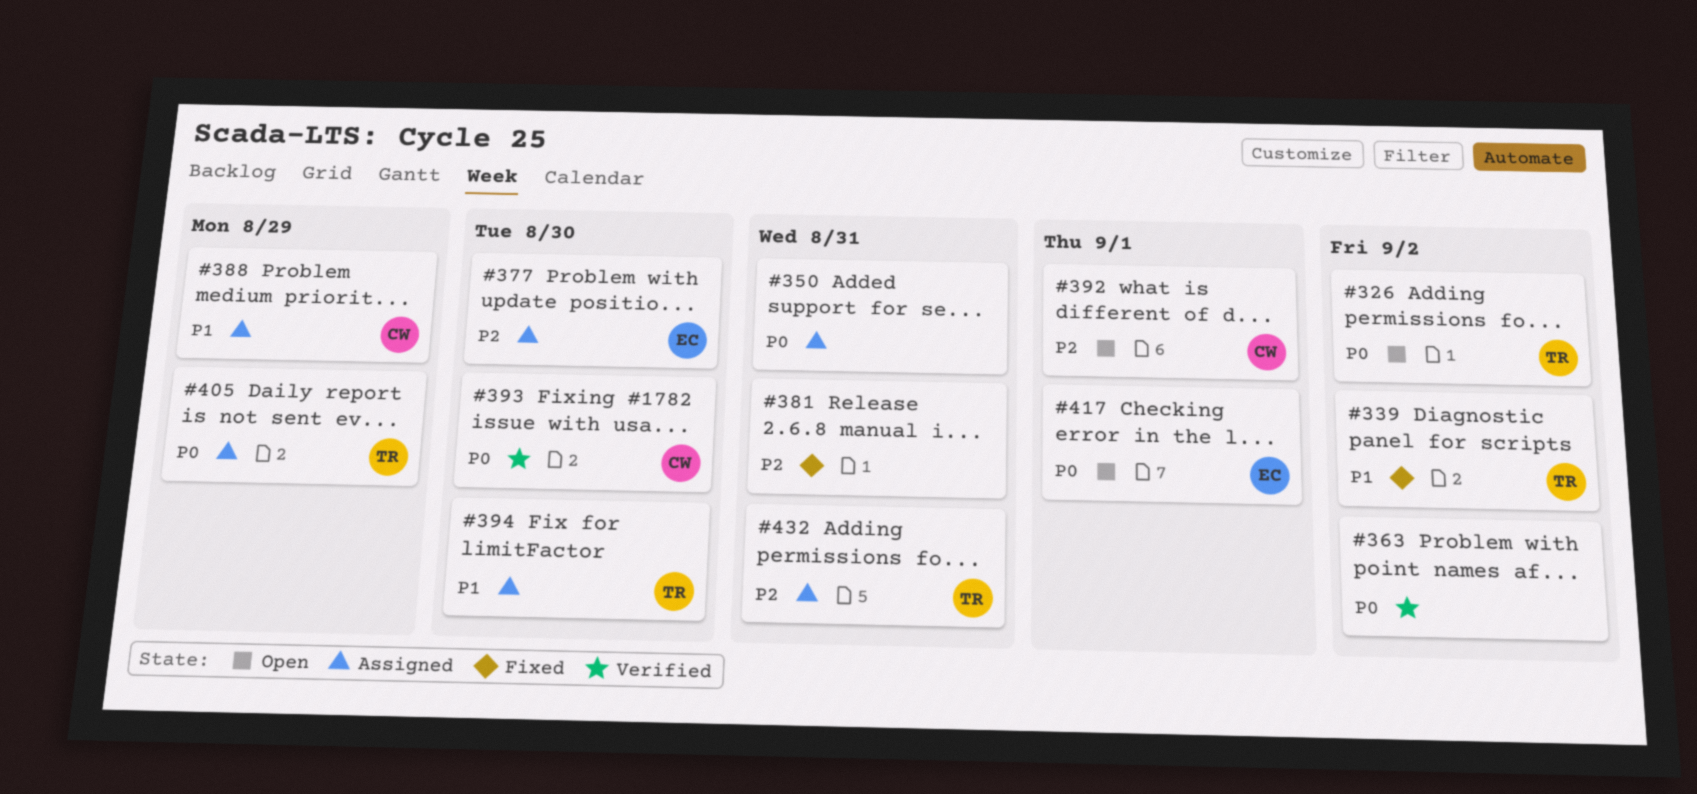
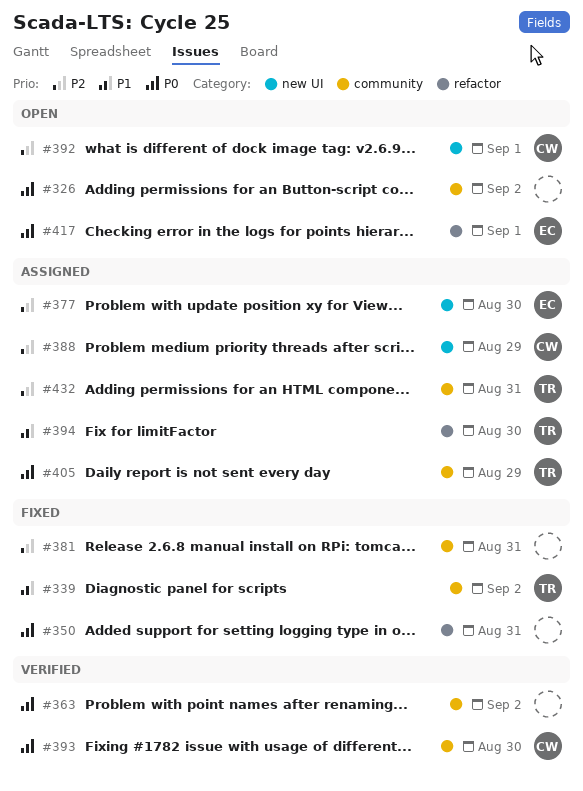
#326, owner: TR -> none
#350, status: Assigned -> Fixed
#388, priority: P1 -> P2

